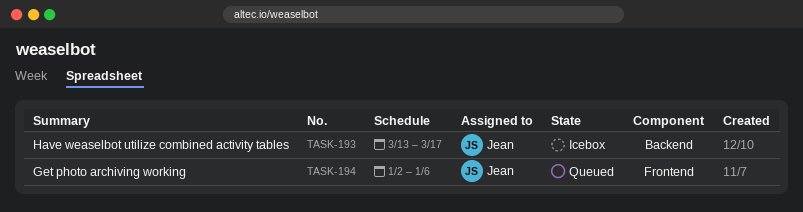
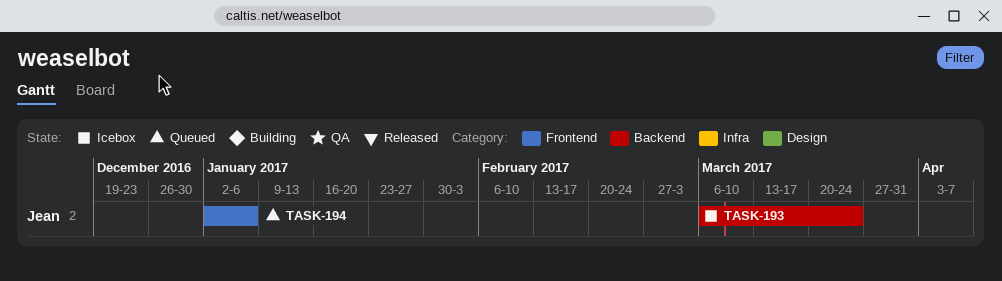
TASK-193, start: Mar 13 -> Mar 6
TASK-193, due: Mar 17 -> Mar 24

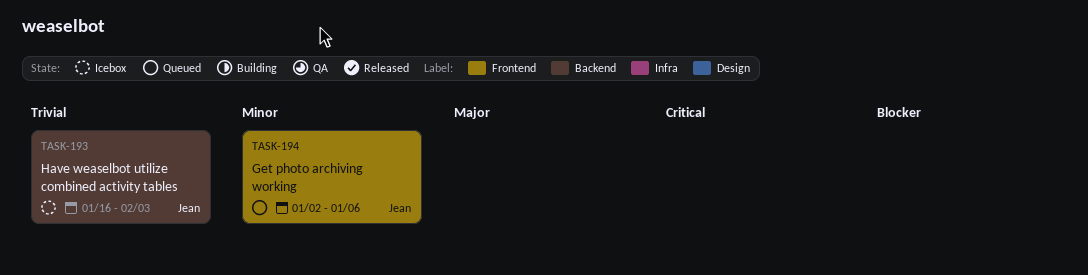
TASK-193, start: Mar 6 -> Jan 16
TASK-193, due: Mar 24 -> Feb 3

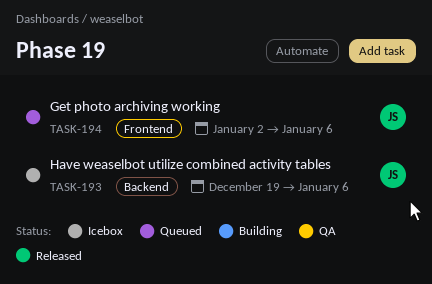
TASK-193, start: Jan 16 -> Dec 19
TASK-193, due: Feb 3 -> Jan 6

